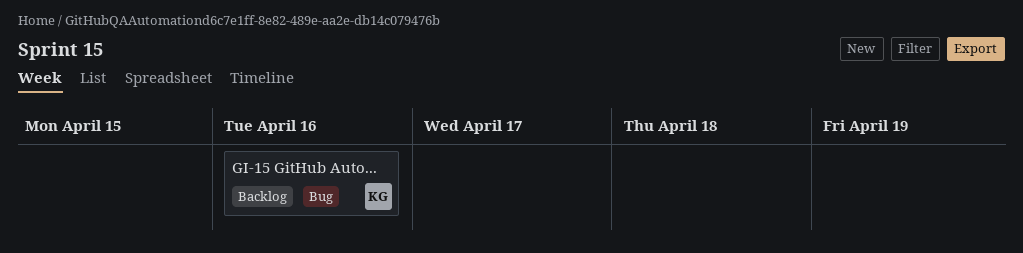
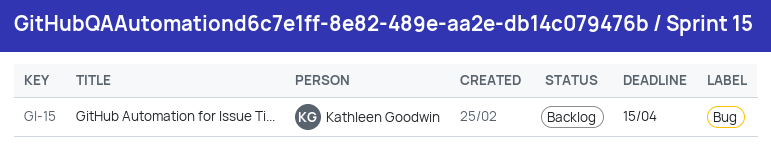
GI-15, due: Apr 16 -> Apr 15

